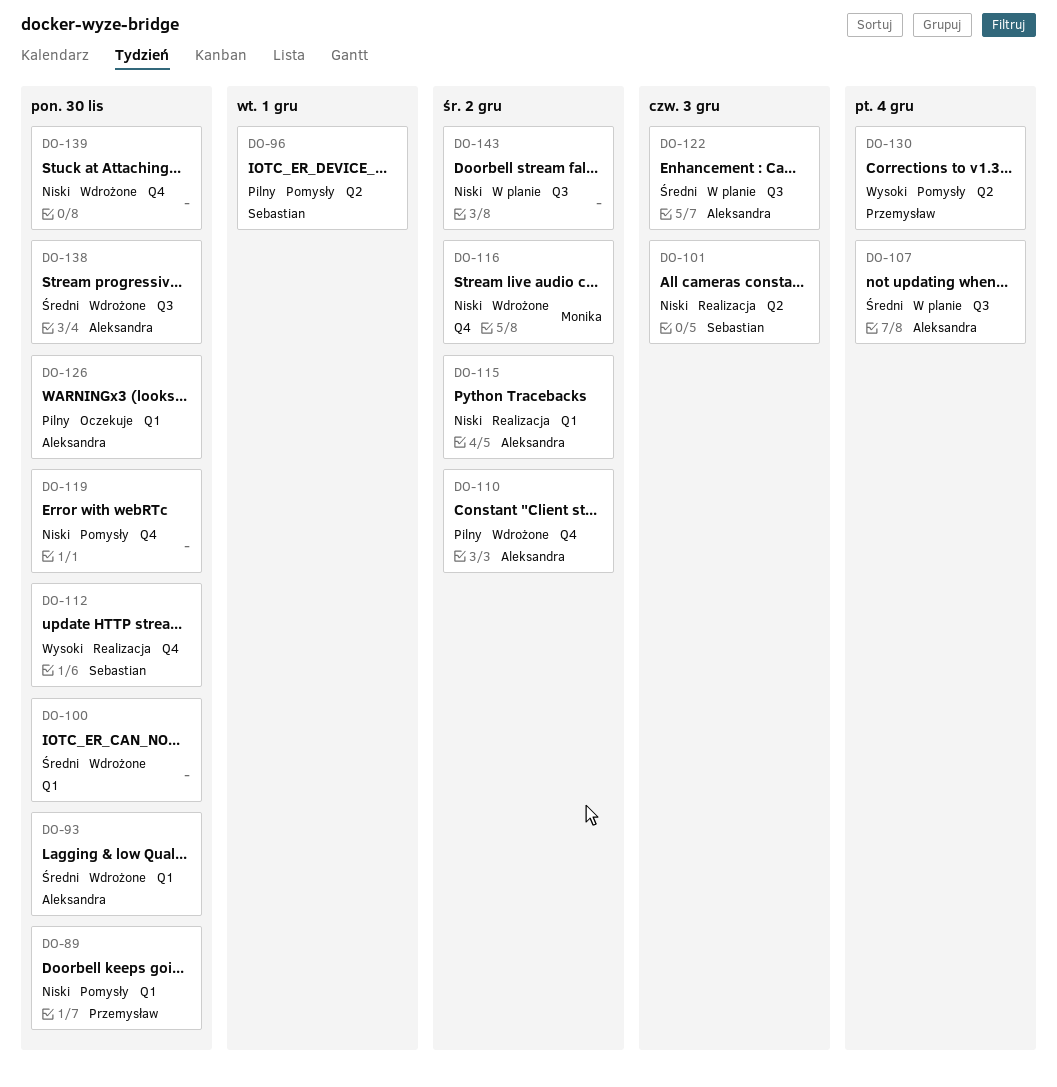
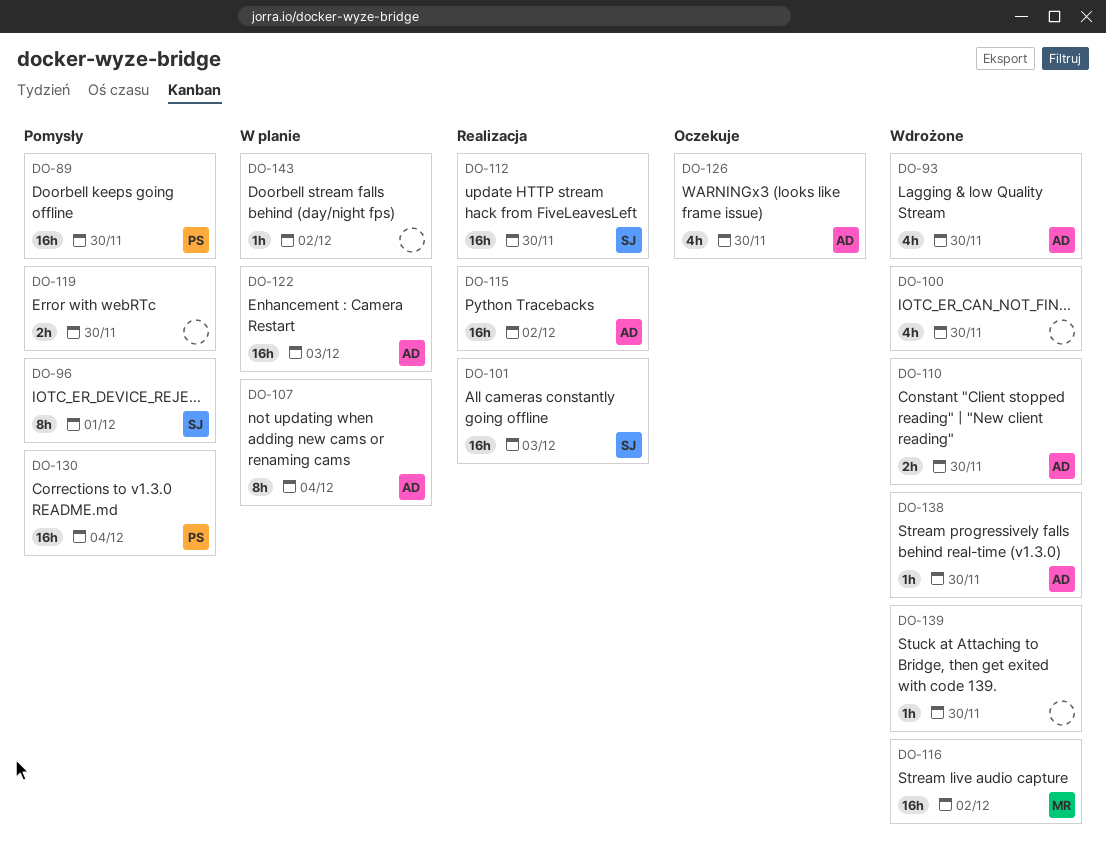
DO-110, due: Dec 2 -> Nov 30

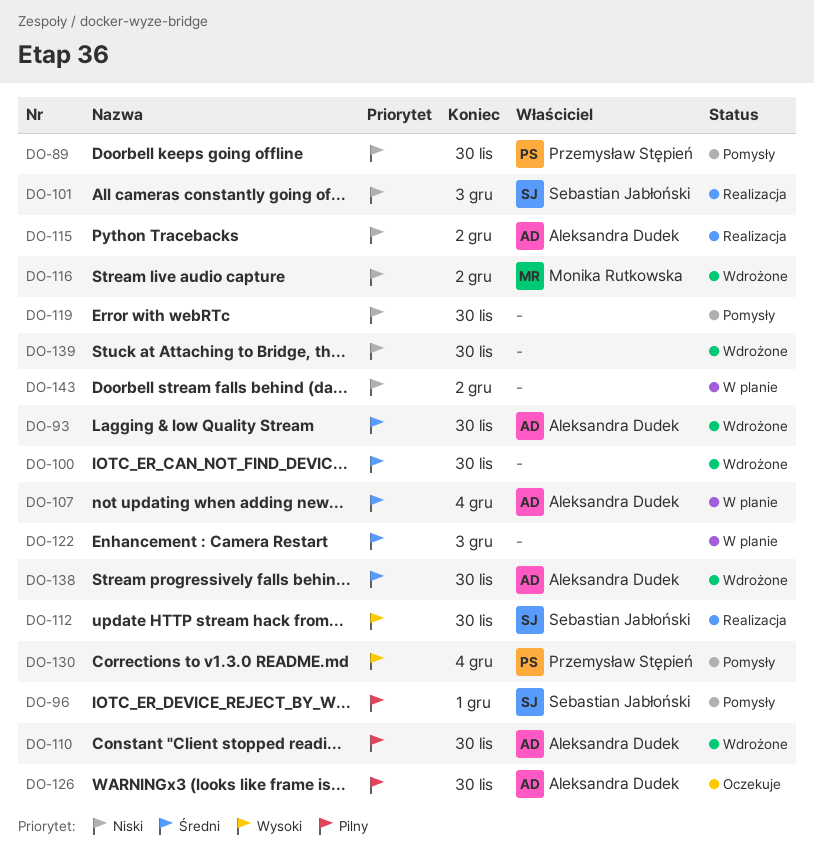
DO-122, owner: Aleksandra Dudek -> none

